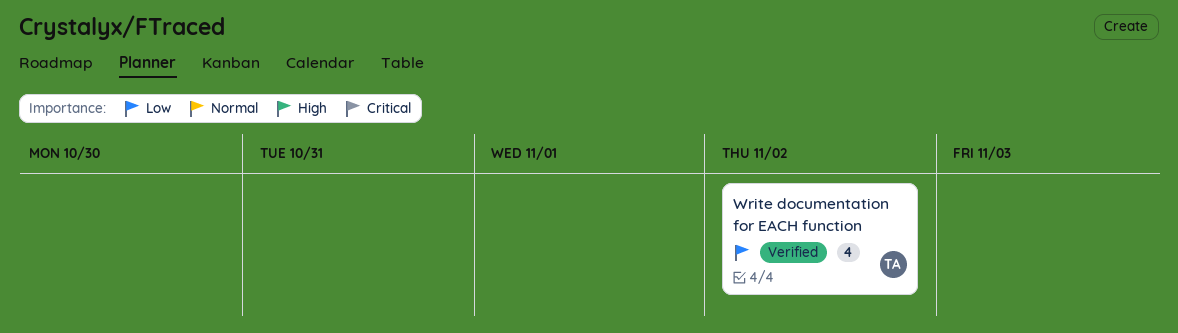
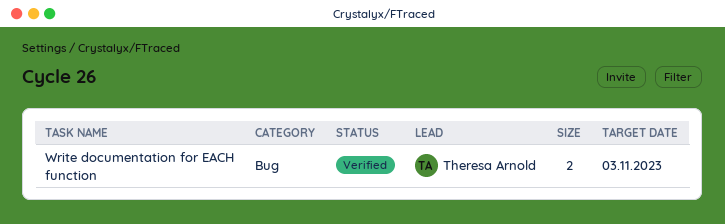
Write documentation for EACH function, estimate: 4 -> 2
Write documentation for EACH function, due: Nov 2 -> Nov 3

